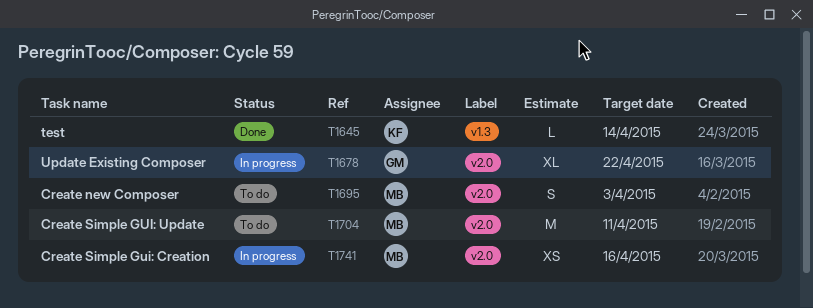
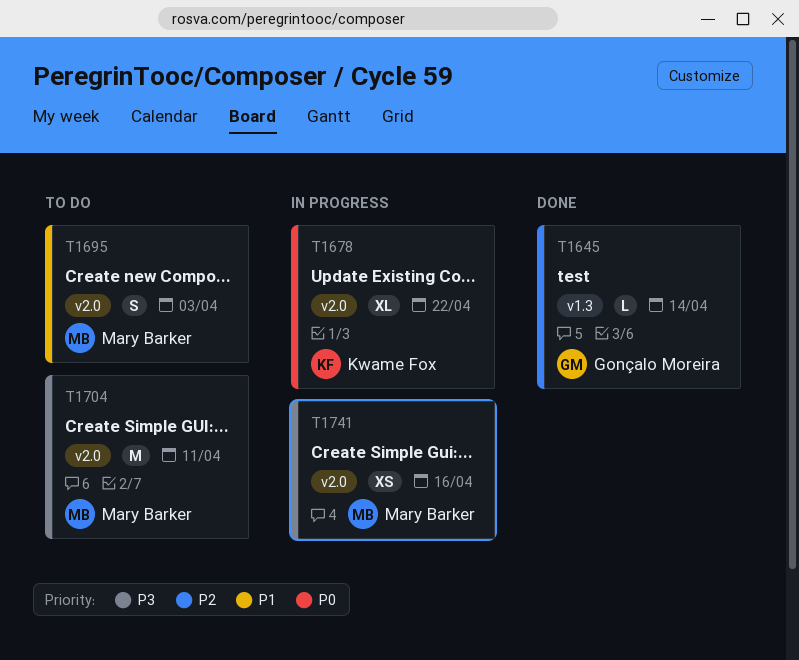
T1645, owner: Kwame Fox -> Gonçalo Moreira
T1678, owner: Gonçalo Moreira -> Kwame Fox

